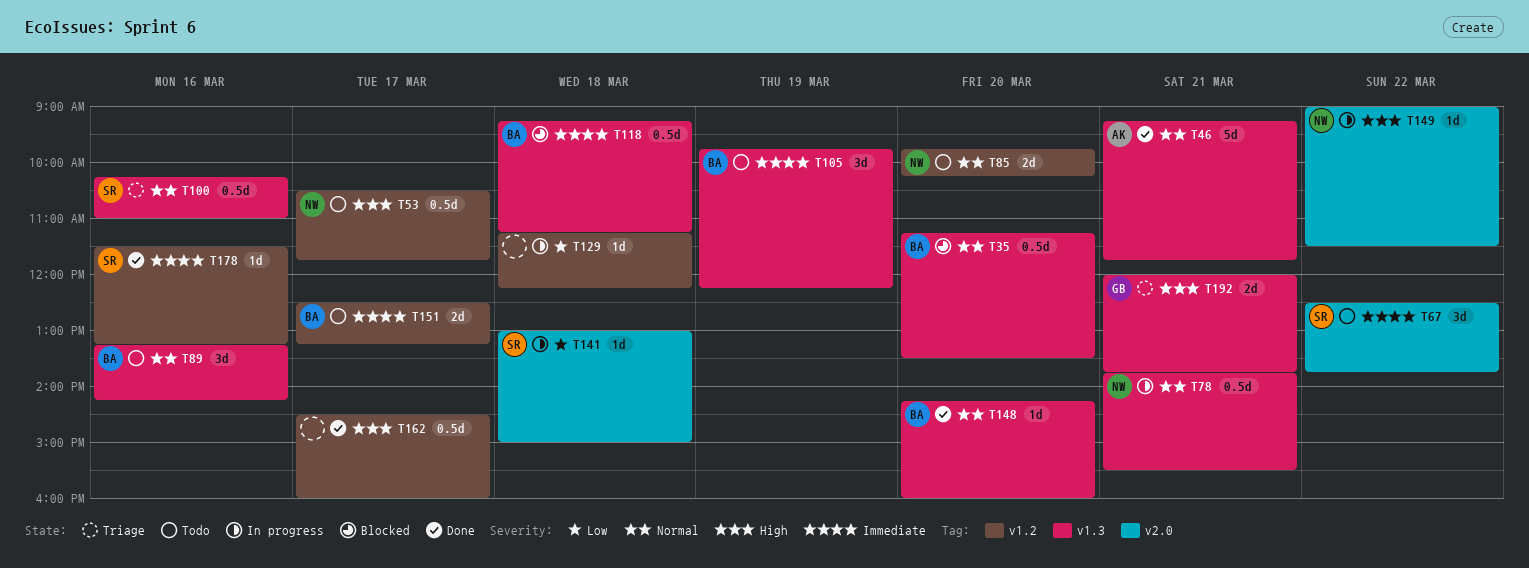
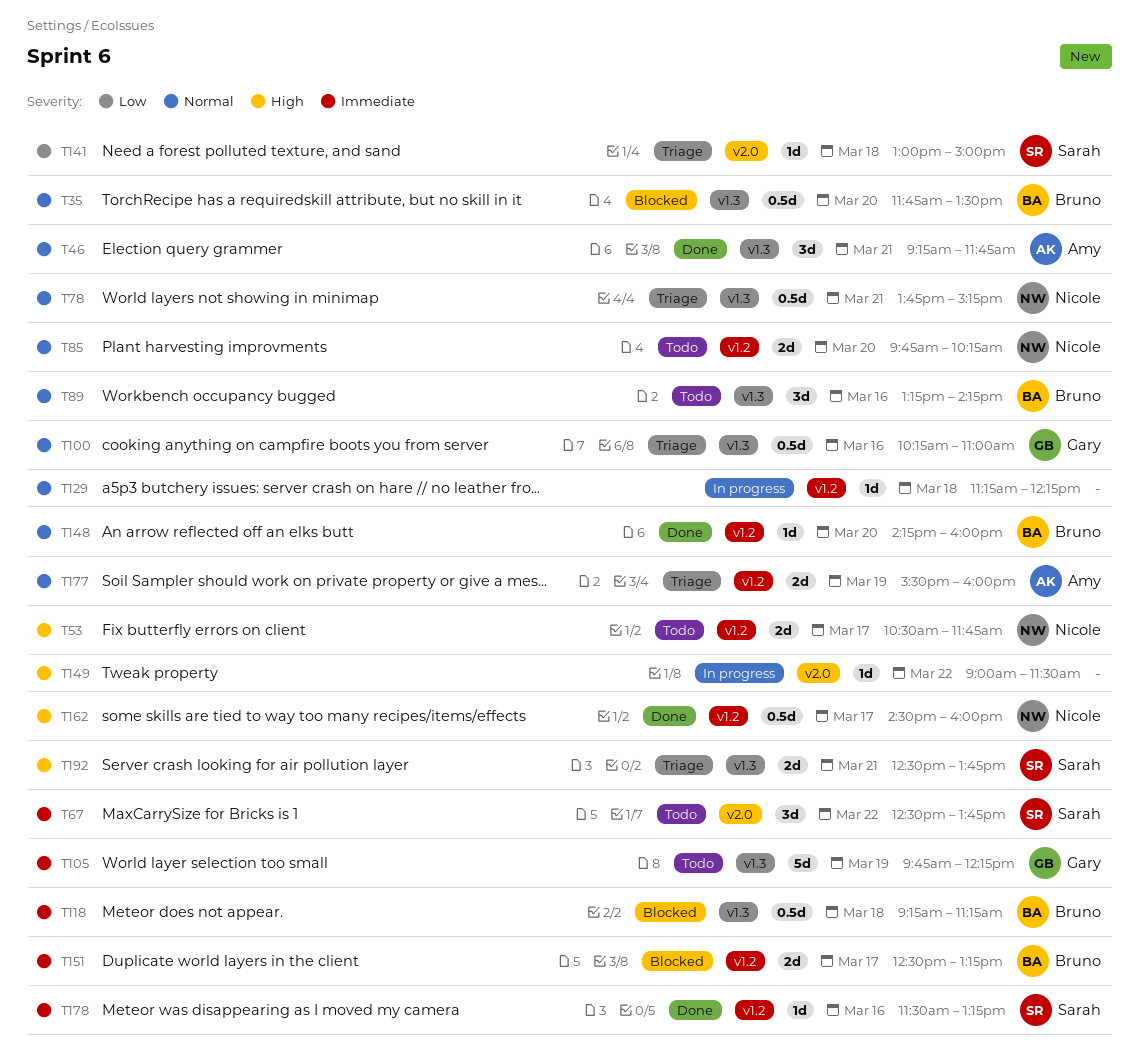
T35, begins: 11:15 -> 11:45
T46, estimate: 5d -> 3d
T53, estimate: 0.5d -> 2d
T78, status: In progress -> Triage
T78, ends: 15:30 -> 15:15
T100, owner: Sarah -> Gary
T105, owner: Bruno -> Gary
T105, estimate: 3d -> 5d
T129, priority: Low -> Normal
T141, status: In progress -> Triage
T148, label: v1.3 -> v1.2
T149, owner: Nicole -> none
T151, status: Todo -> Blocked
T162, owner: none -> Nicole
T177: none -> present
T192, owner: Gary -> Sarah
T192, begins: 12:00 -> 12:30

